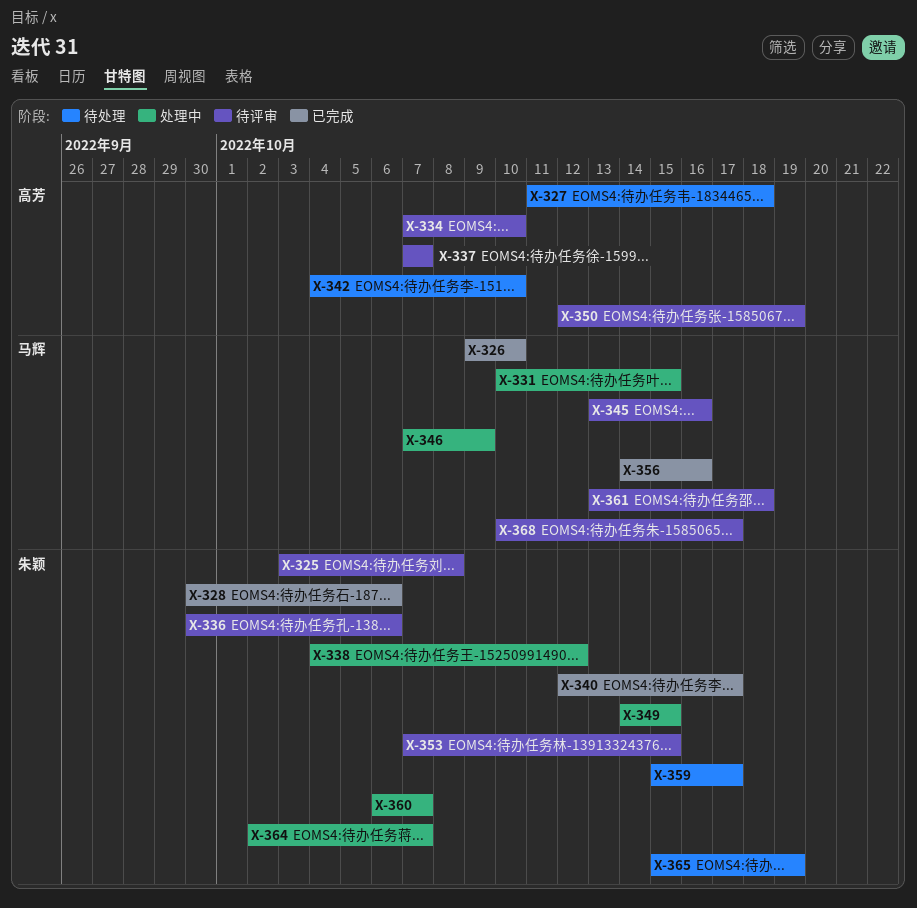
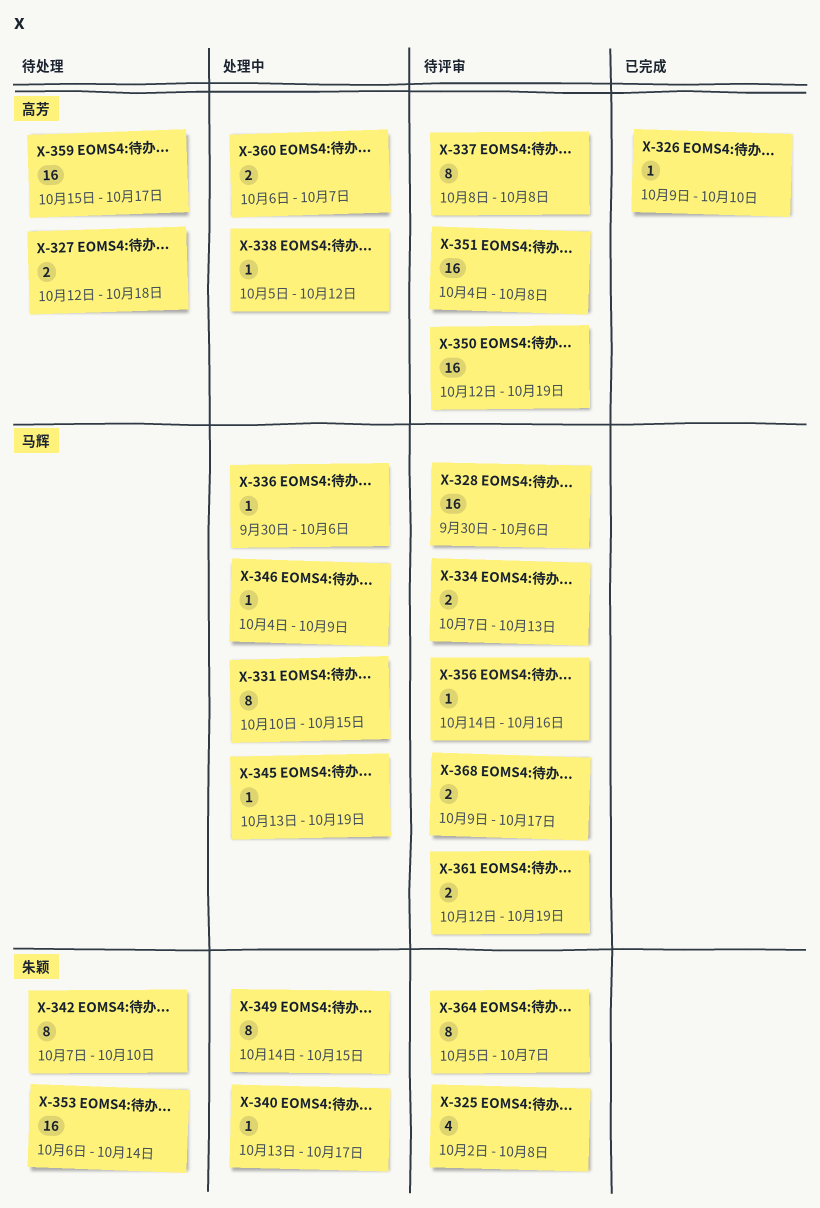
X-325, start: Oct 3 -> Oct 2
X-326, owner: 马辉 -> 高芳
X-327, start: Oct 11 -> Oct 12
X-328, status: 已完成 -> 待评审
X-328, owner: 朱颖 -> 马辉
X-334, owner: 高芳 -> 马辉
X-334, due: Oct 10 -> Oct 13
X-336, status: 待评审 -> 处理中
X-336, owner: 朱颖 -> 马辉
X-337, start: Oct 7 -> Oct 8
X-337, due: Oct 7 -> Oct 8
X-338, owner: 朱颖 -> 高芳
X-338, start: Oct 4 -> Oct 5
X-340, status: 已完成 -> 处理中
X-340, start: Oct 12 -> Oct 13
X-342, owner: 高芳 -> 朱颖
X-342, start: Oct 4 -> Oct 7
X-345, status: 待评审 -> 处理中
X-345, due: Oct 16 -> Oct 19
X-346, start: Oct 7 -> Oct 4
X-351: none -> present
X-353, status: 待评审 -> 待处理
X-353, start: Oct 7 -> Oct 6
X-353, due: Oct 15 -> Oct 14
X-356, status: 已完成 -> 待评审
X-359, owner: 朱颖 -> 高芳
X-360, owner: 朱颖 -> 高芳
X-361, start: Oct 13 -> Oct 12
X-361, due: Oct 18 -> Oct 19
X-364, status: 处理中 -> 待评审
X-364, start: Oct 2 -> Oct 5
X-365: present -> none
X-368, start: Oct 10 -> Oct 9

